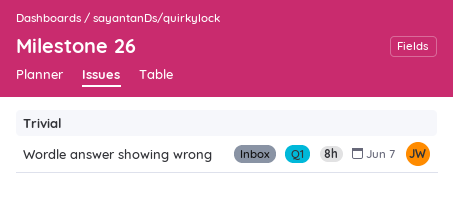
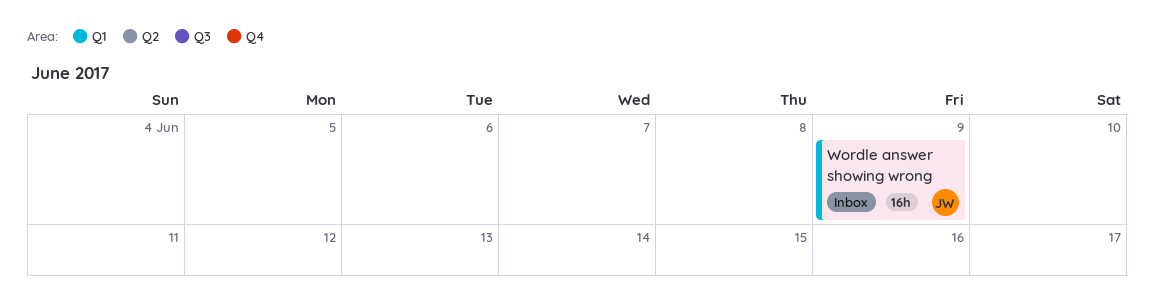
Wordle answer showing wrong, estimate: 8h -> 16h
Wordle answer showing wrong, due: Jun 7 -> Jun 9

